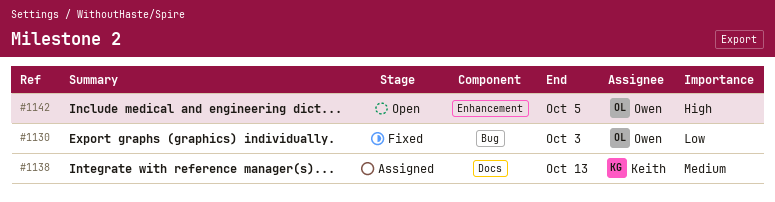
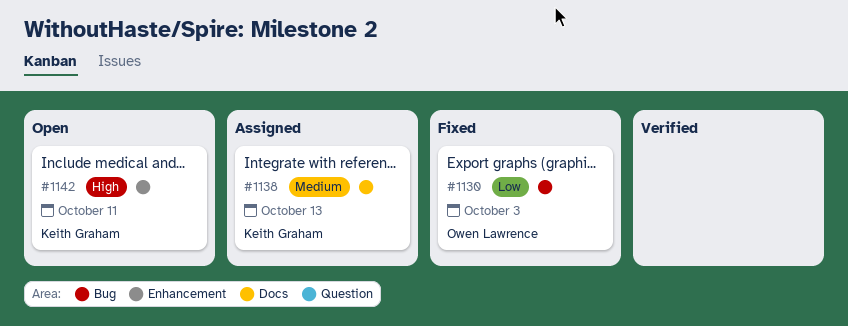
#1142, owner: Owen Lawrence -> Keith Graham
#1142, due: Oct 5 -> Oct 11

